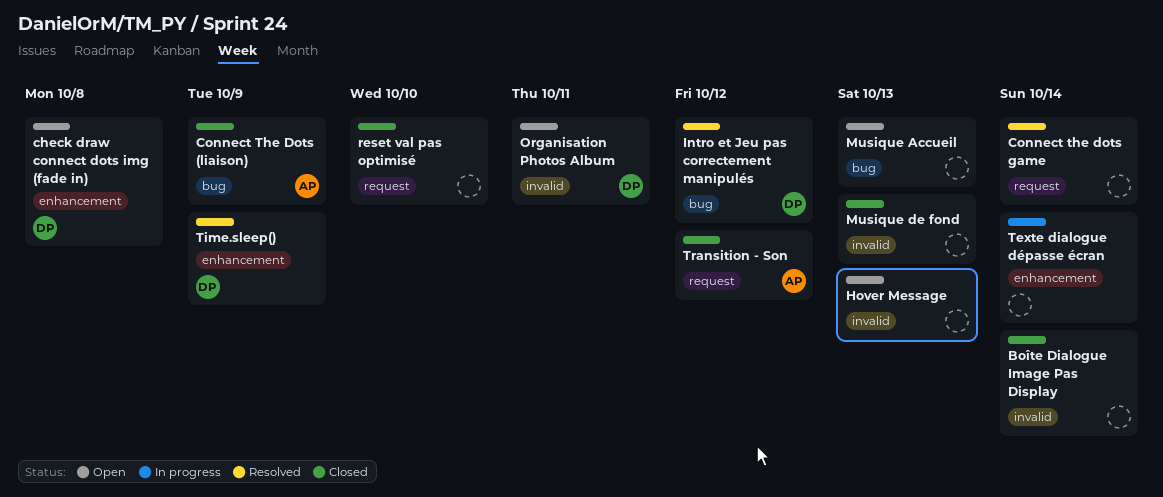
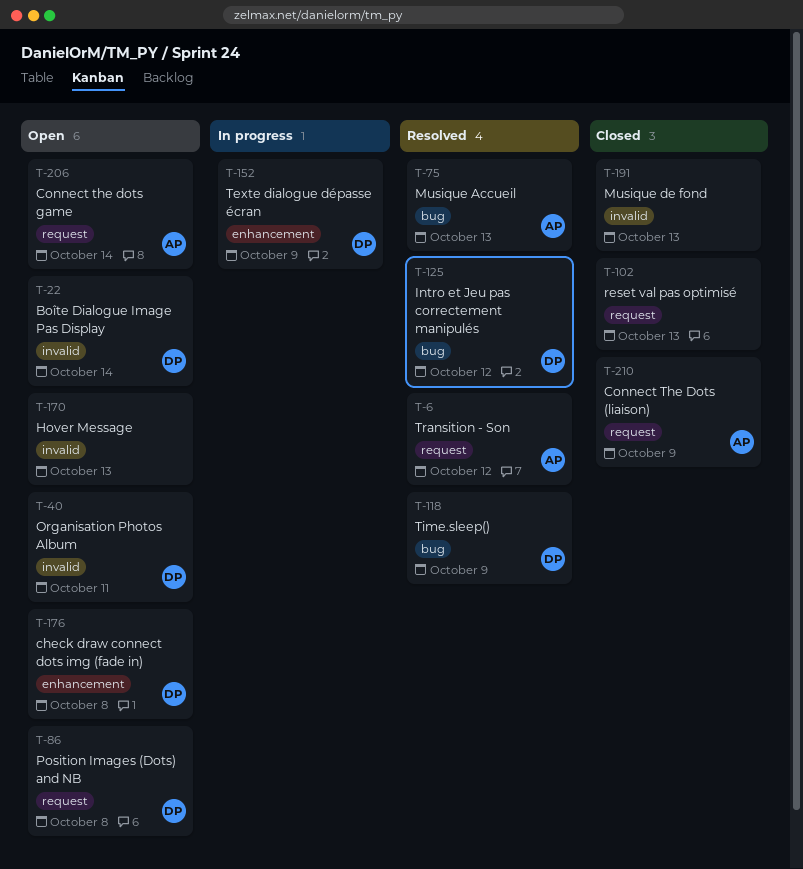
Boîte Dialogue Image Pas Display, status: Closed -> Open
Boîte Dialogue Image Pas Display, owner: none -> DP
Connect The Dots (liaison), label: bug -> request
Connect the dots game, status: Resolved -> Open
Connect the dots game, owner: none -> AP
Musique Accueil, status: Open -> Resolved
Musique Accueil, owner: none -> AP
Position Images (Dots) and NB: none -> present
reset val pas optimisé, due: Oct 10 -> Oct 13
Texte dialogue dépasse écran, owner: none -> DP
Texte dialogue dépasse écran, due: Oct 14 -> Oct 9
Time.sleep(), label: enhancement -> bug
Transition - Son, status: Closed -> Resolved

